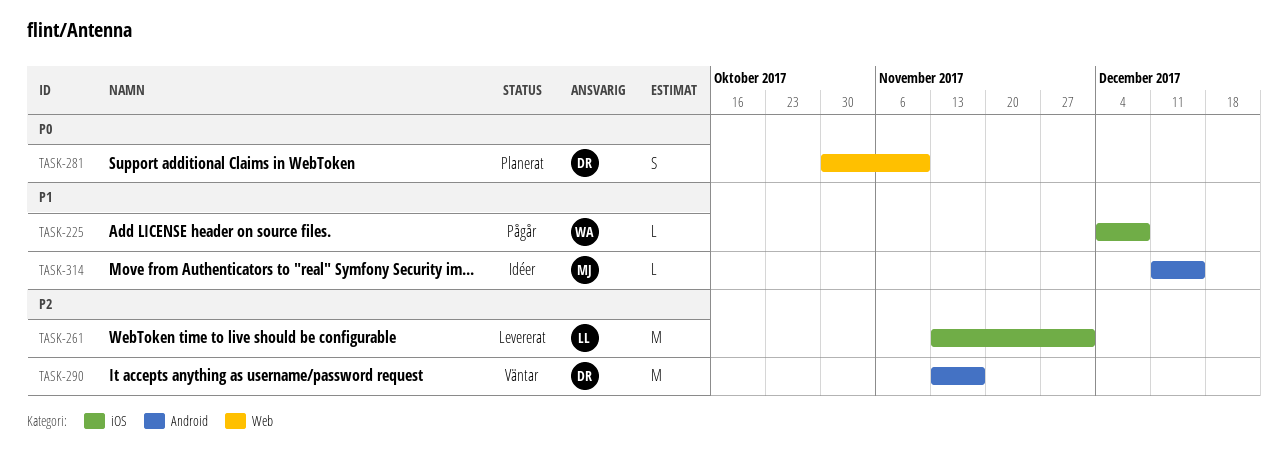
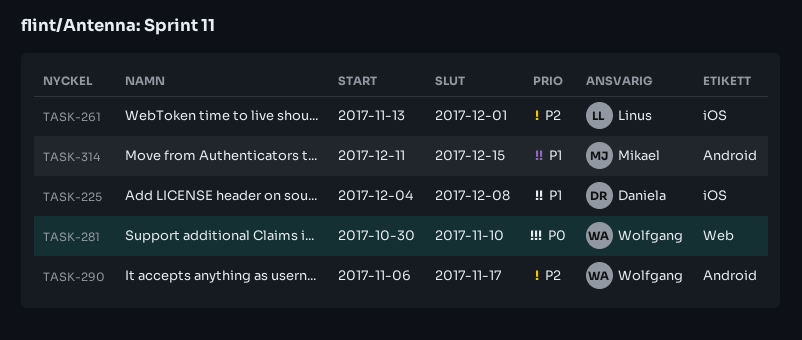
TASK-225, owner: Wolfgang -> Daniela
TASK-281, owner: Daniela -> Wolfgang
TASK-290, owner: Daniela -> Wolfgang
TASK-290, start: Nov 13 -> Nov 6

